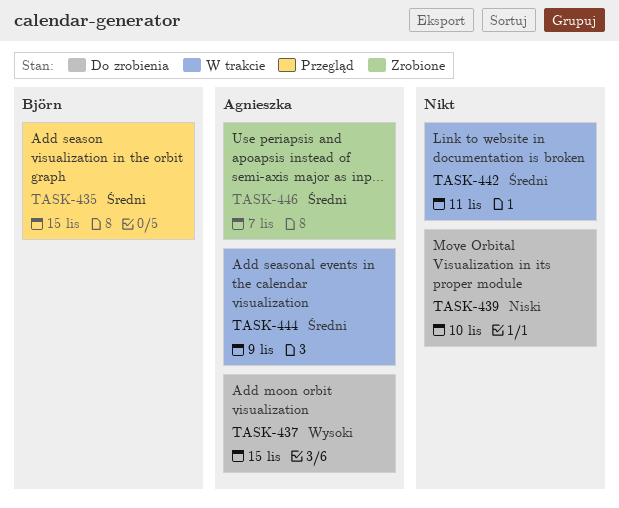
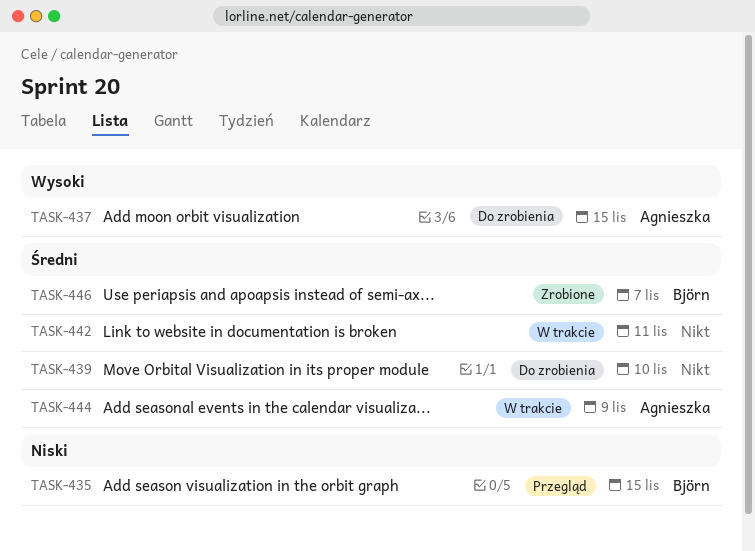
TASK-435, priority: Średni -> Niski
TASK-439, priority: Niski -> Średni
TASK-446, owner: Agnieszka -> Björn

